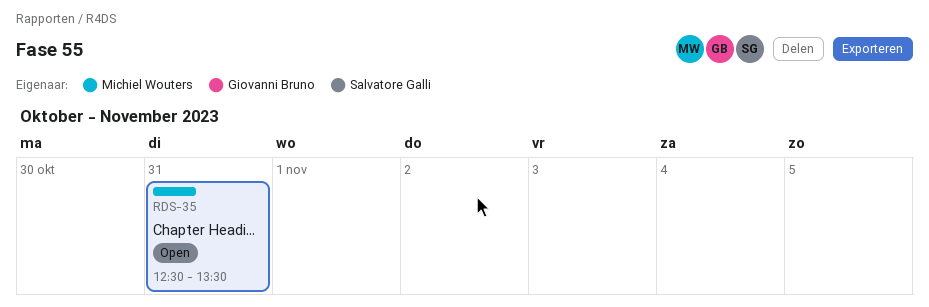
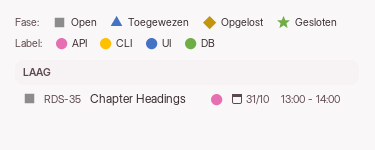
RDS-35, begins: 12:30 -> 13:00
RDS-35, ends: 13:30 -> 14:00

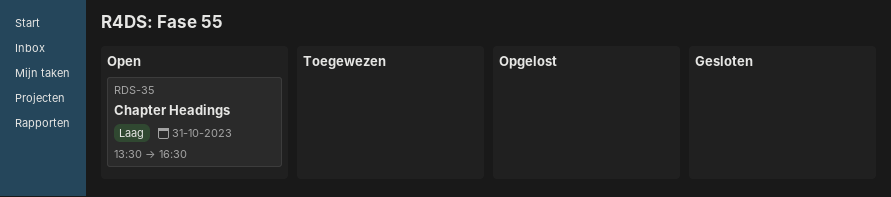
RDS-35, begins: 13:00 -> 13:30
RDS-35, ends: 14:00 -> 16:30

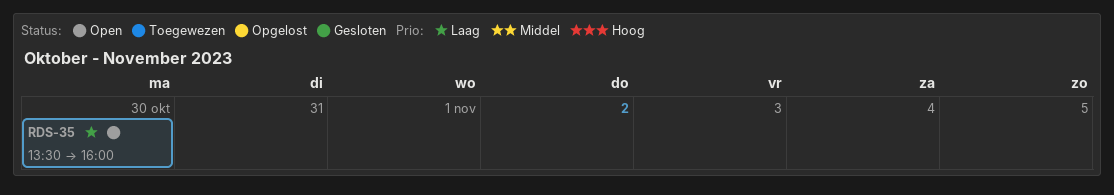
RDS-35, day: Oct 31 -> Oct 30
RDS-35, ends: 16:30 -> 16:00

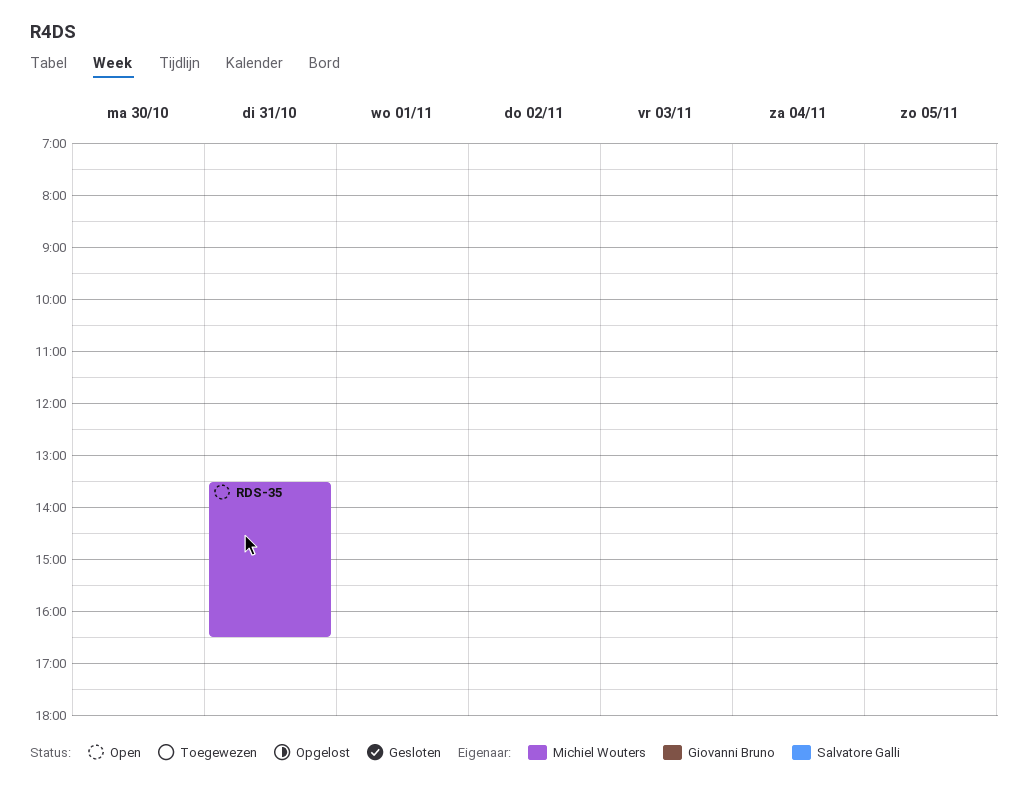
RDS-35, day: Oct 30 -> Oct 31
RDS-35, ends: 16:00 -> 16:30

